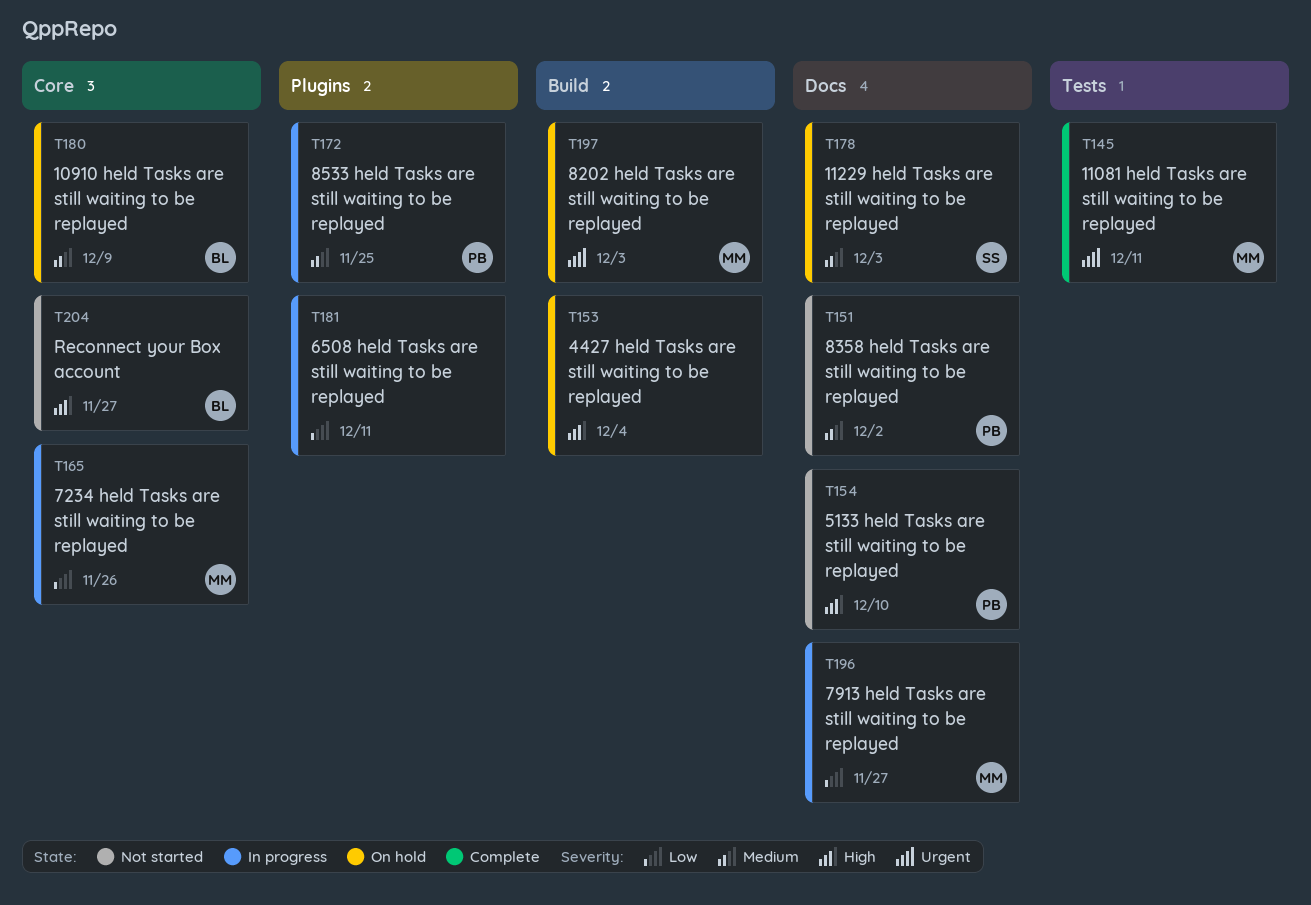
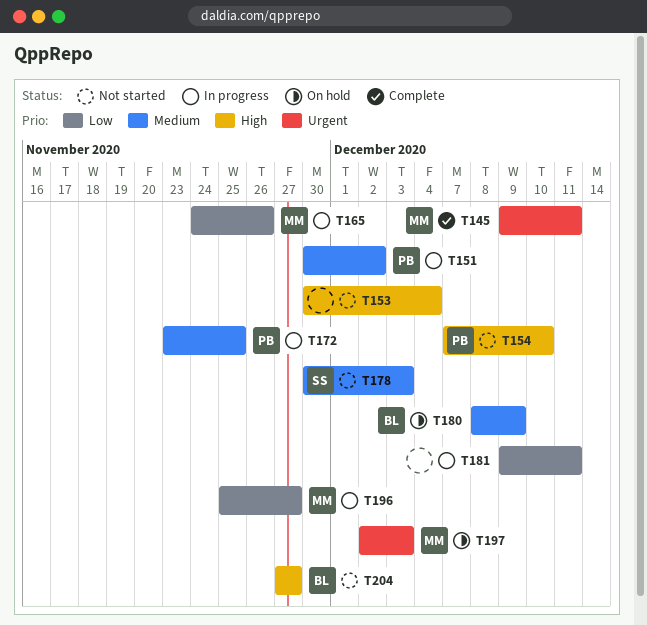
T151, status: Not started -> In progress
T153, status: On hold -> Not started
T178, status: On hold -> Not started

